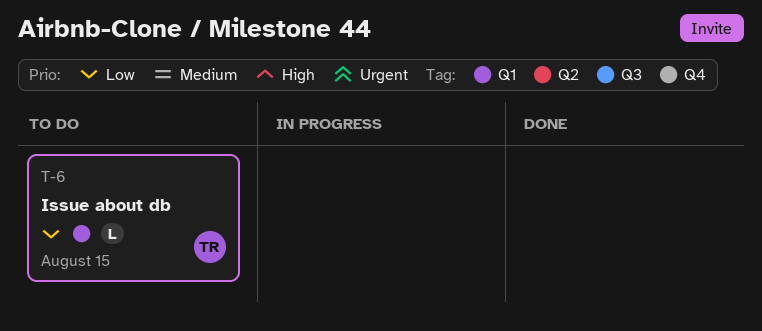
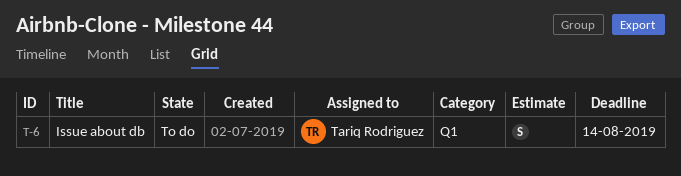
T-6, estimate: L -> S
T-6, due: Aug 15 -> Aug 14

